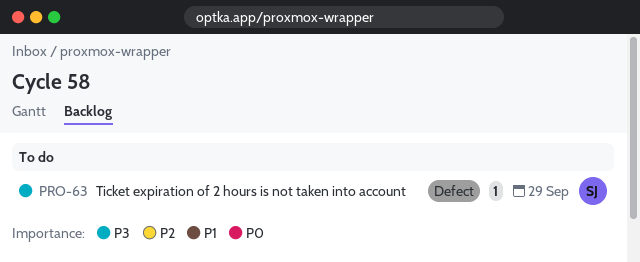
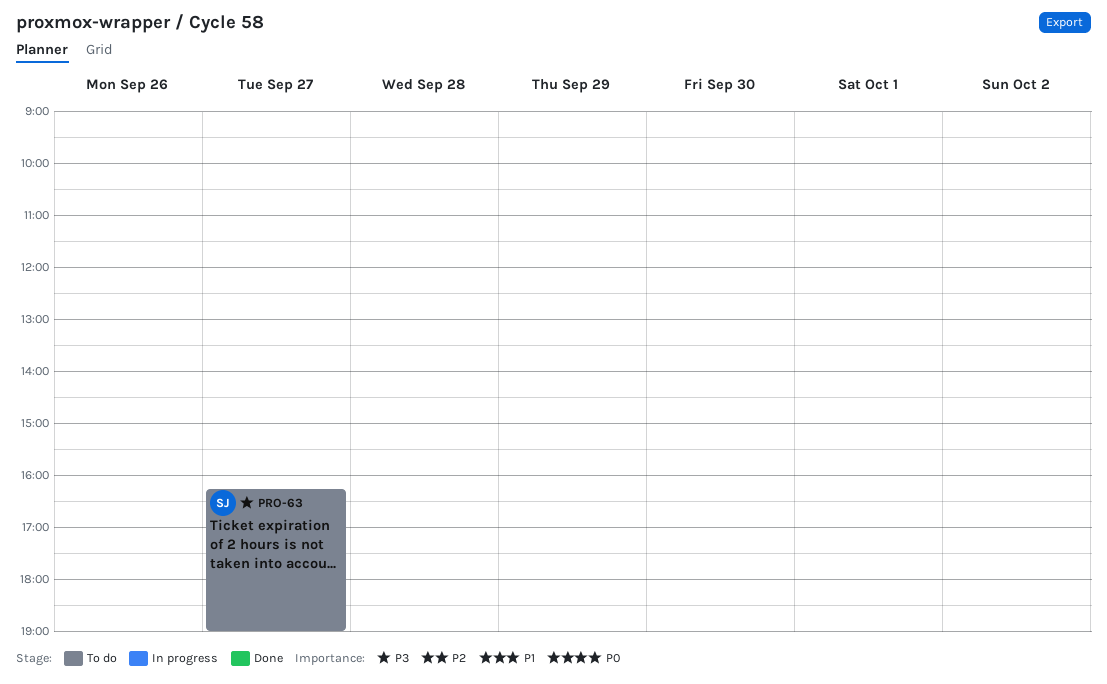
PRO-63, day: Sep 29 -> Sep 27

